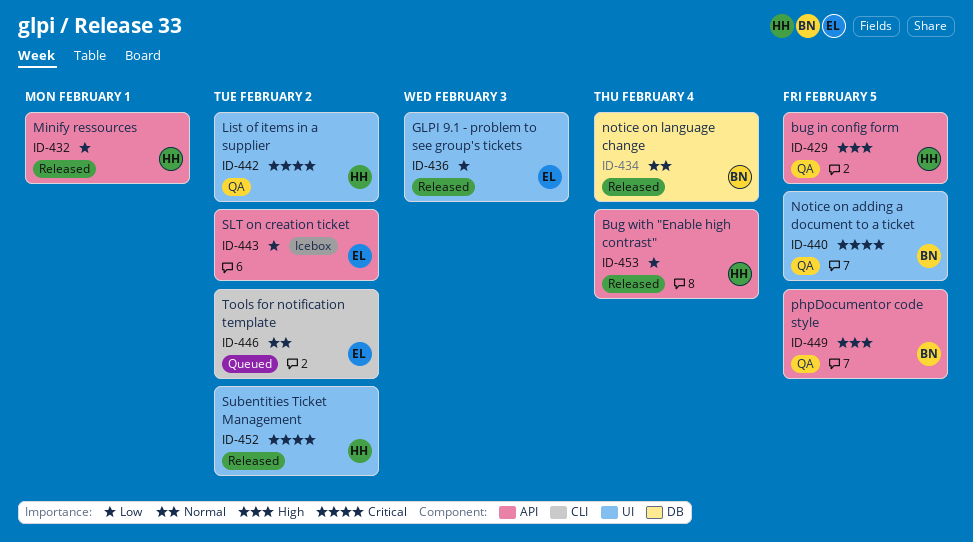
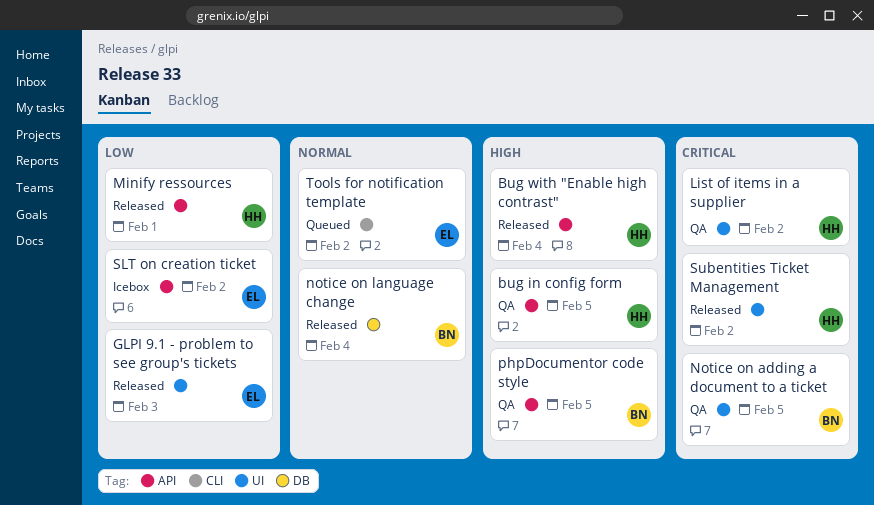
Bug with "Enable high contrast", priority: Low -> High

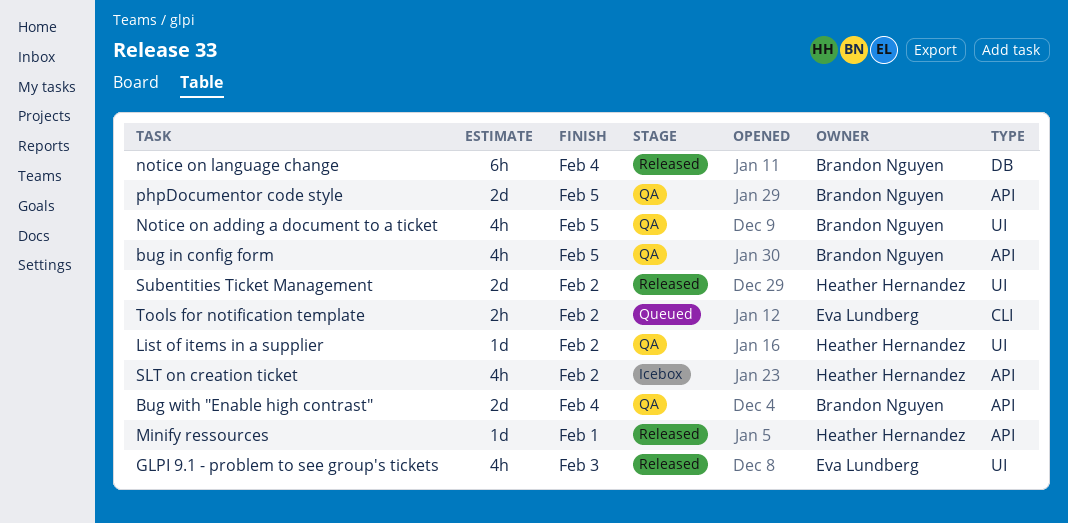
bug in config form, owner: Heather Hernandez -> Brandon Nguyen
Bug with "Enable high contrast", status: Released -> QA
Bug with "Enable high contrast", owner: Heather Hernandez -> Brandon Nguyen
SLT on creation ticket, owner: Eva Lundberg -> Heather Hernandez

